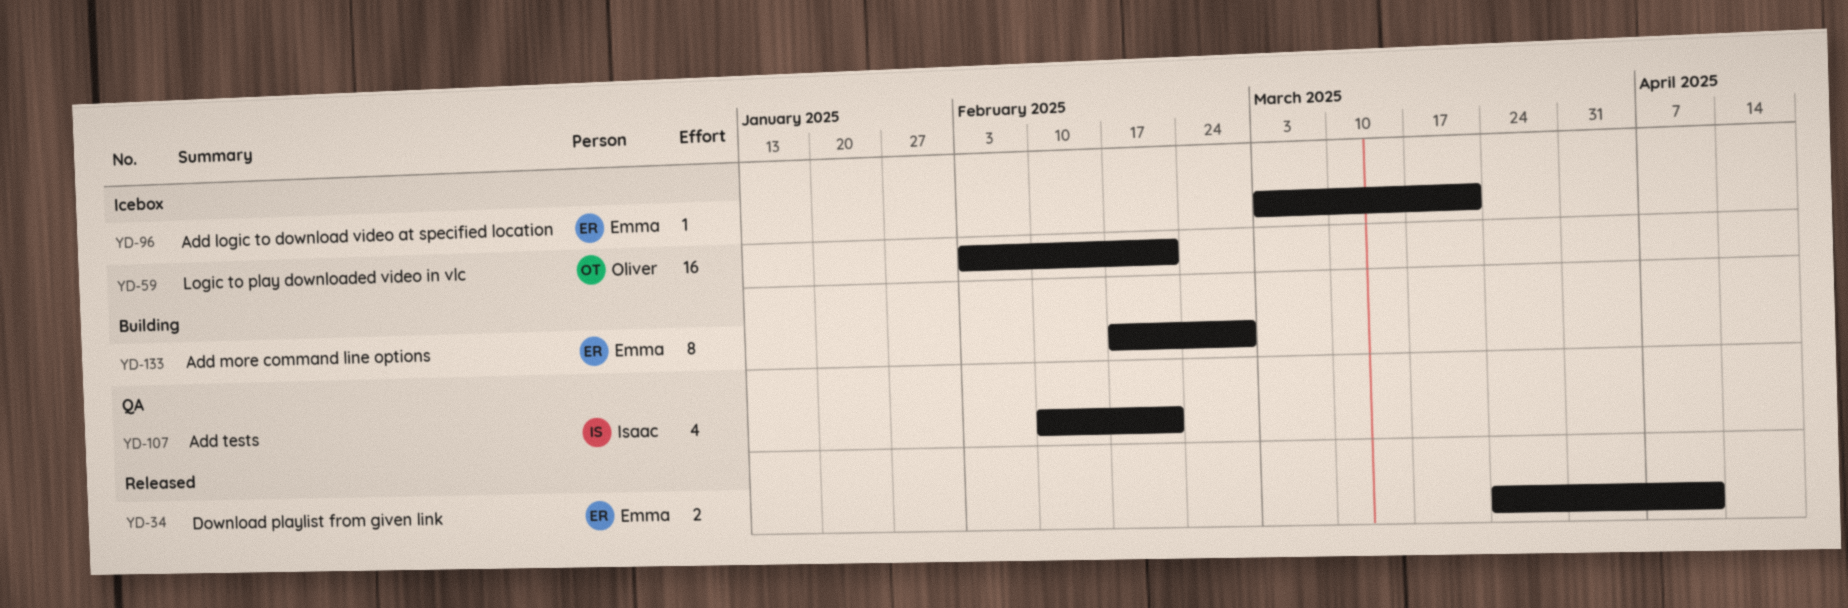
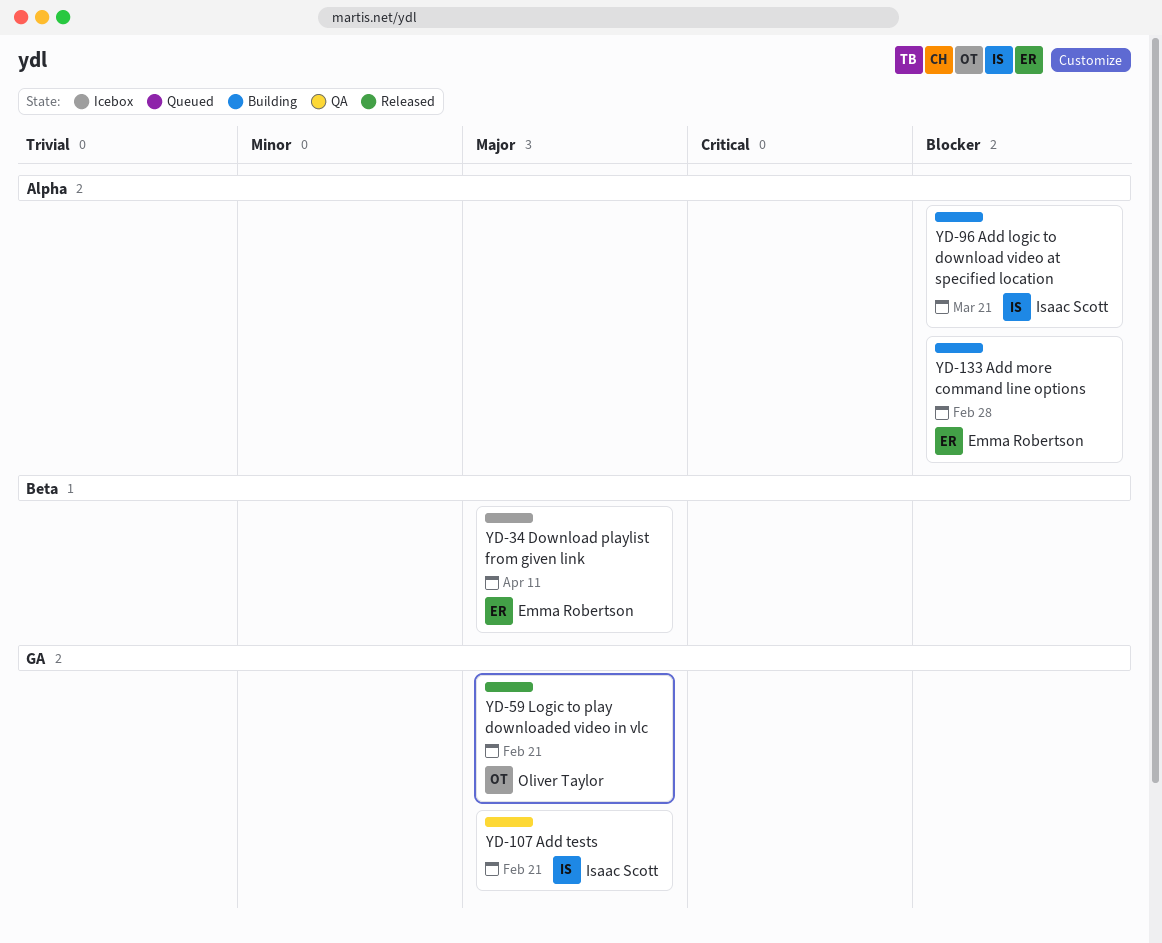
YD-34, status: Released -> Icebox
YD-59, status: Icebox -> Released
YD-96, status: Icebox -> Building
YD-96, owner: Emma Robertson -> Isaac Scott

